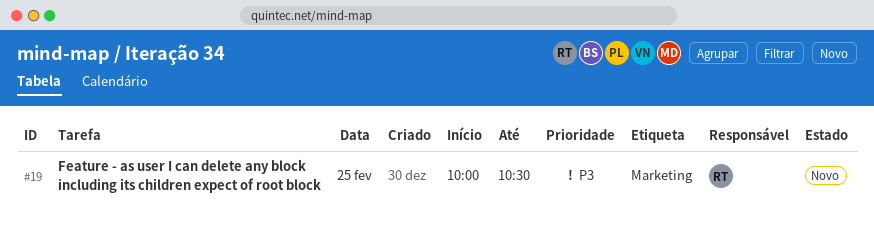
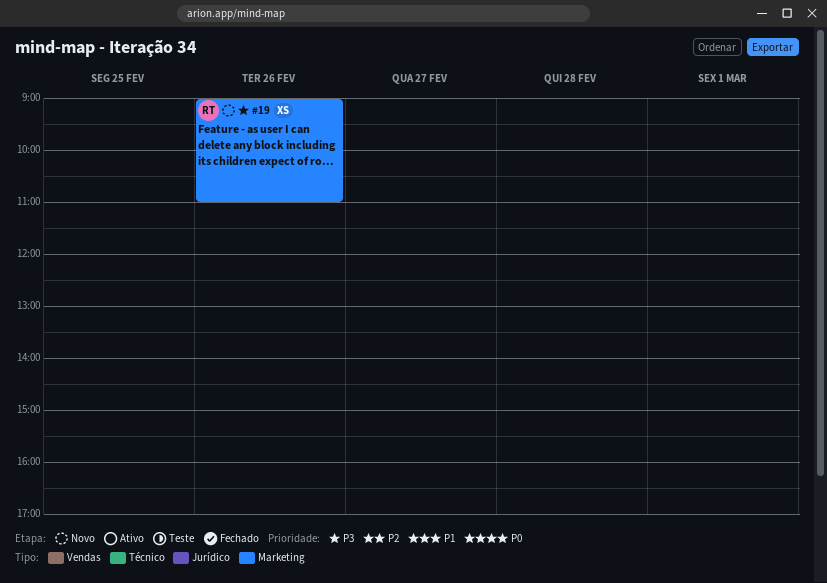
#19, day: Feb 25 -> Feb 26
#19, begins: 10:00 -> 09:00
#19, ends: 10:30 -> 11:00

